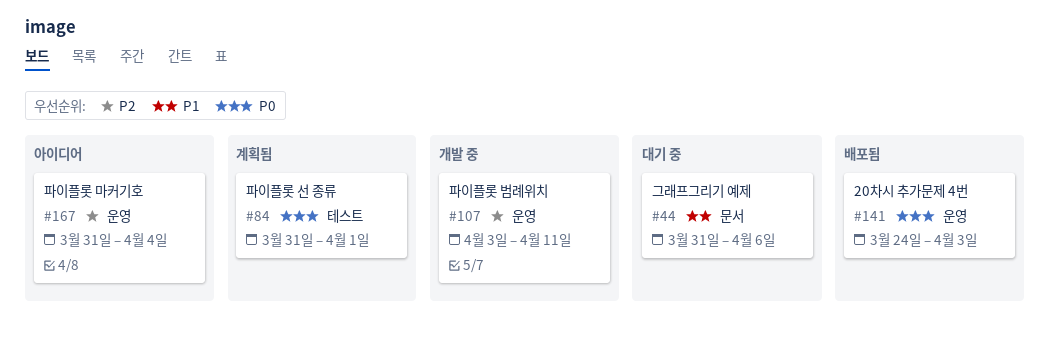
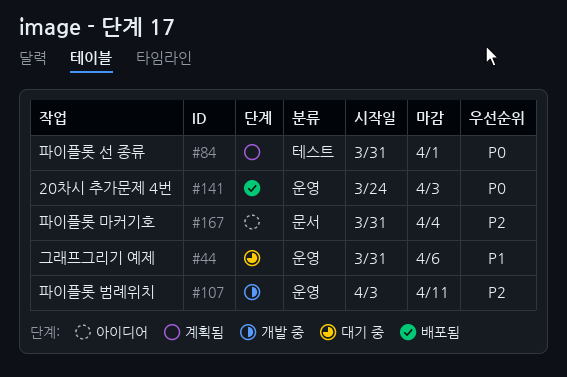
#44, label: 문서 -> 운영
#167, label: 운영 -> 문서

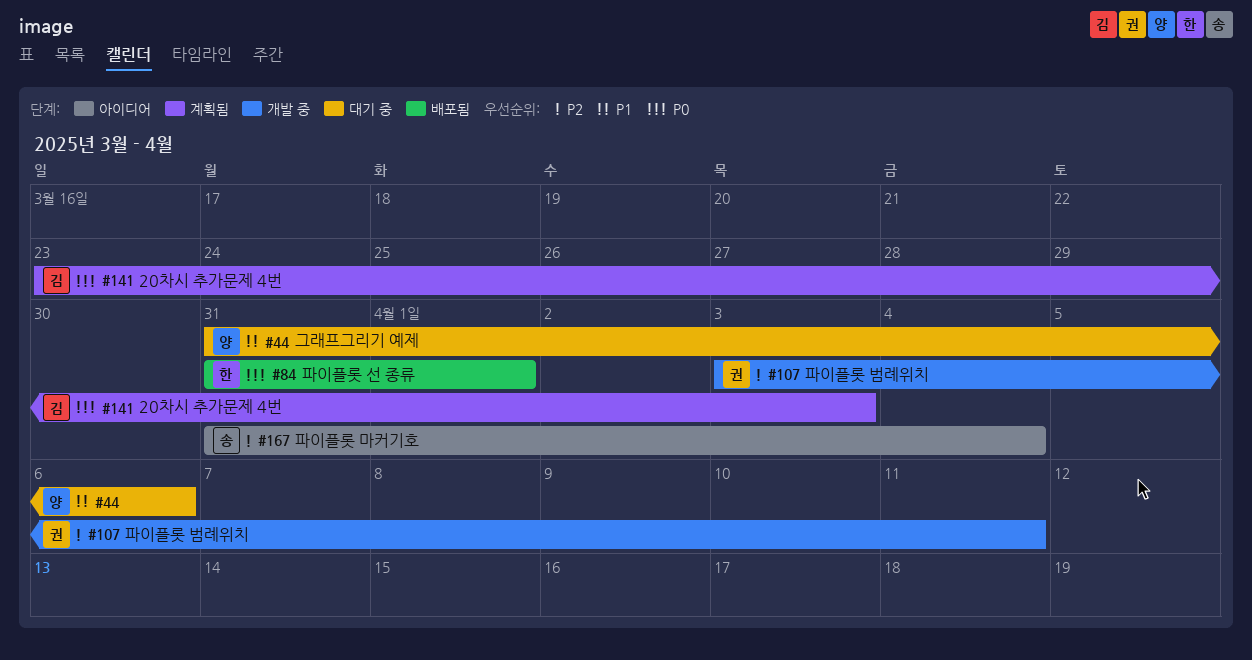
#84, status: 계획됨 -> 배포됨
#141, status: 배포됨 -> 계획됨
#141, start: Mar 24 -> Mar 23

